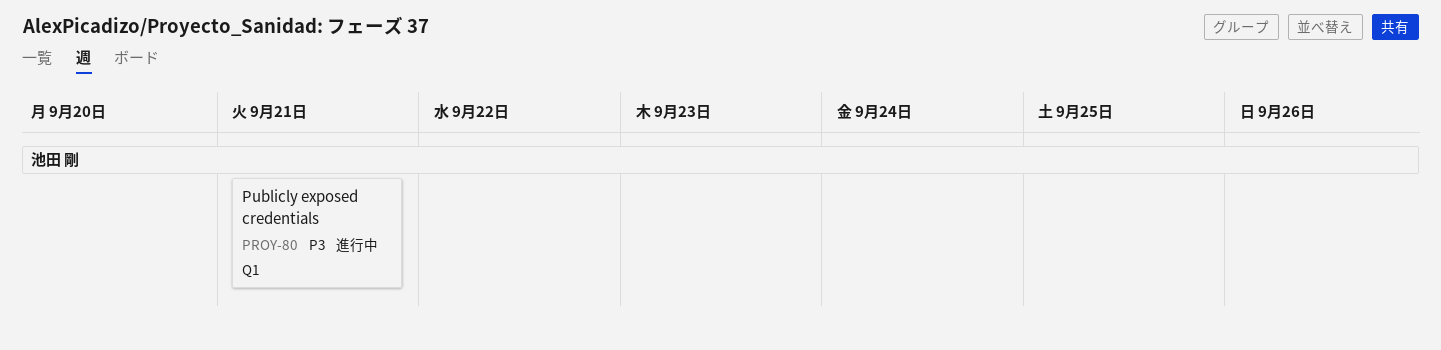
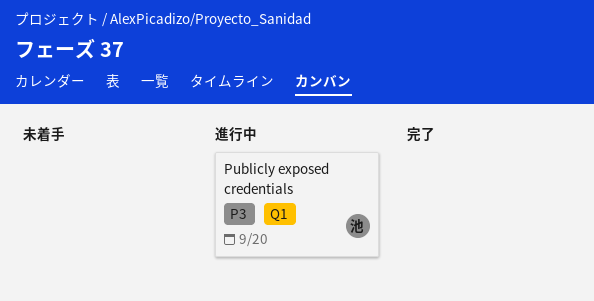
Publicly exposed credentials, due: Sep 21 -> Sep 20

